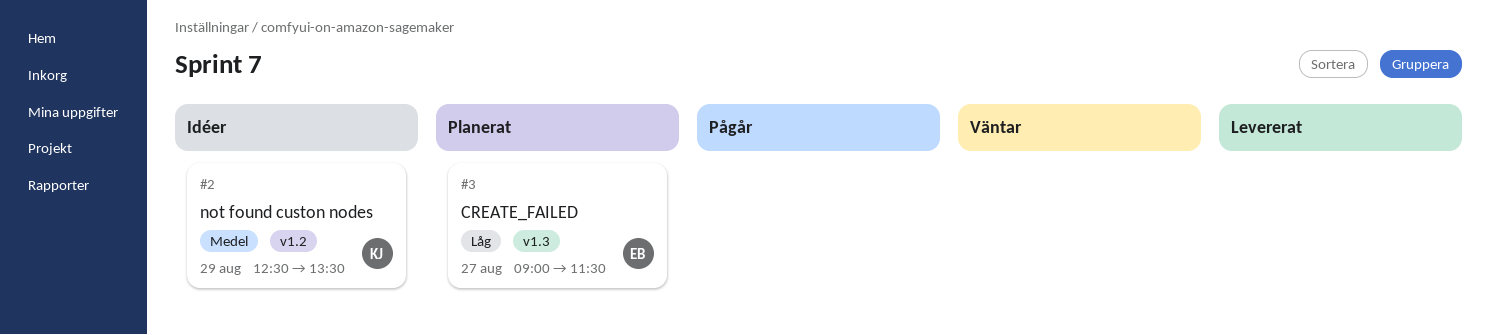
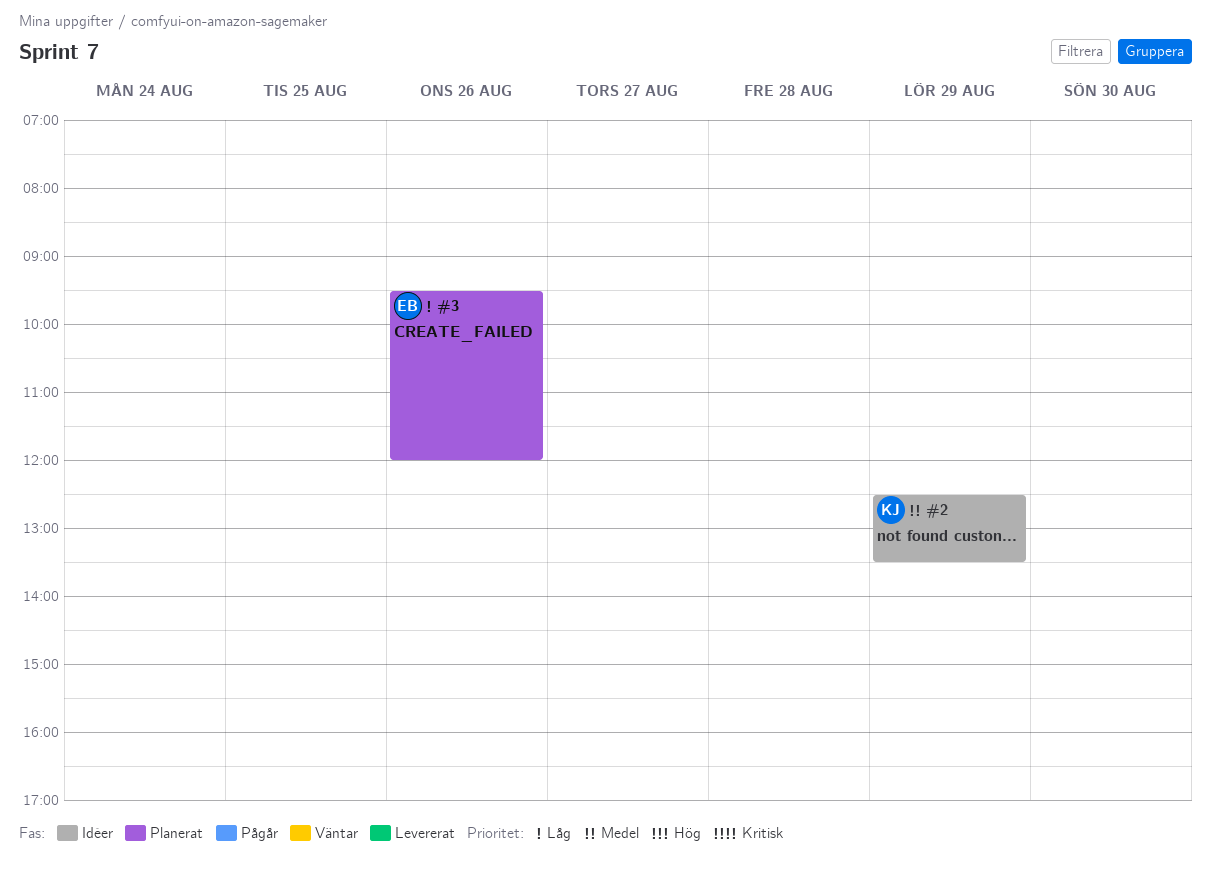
#3, day: Aug 27 -> Aug 26
#3, begins: 09:00 -> 09:30
#3, ends: 11:30 -> 12:00

